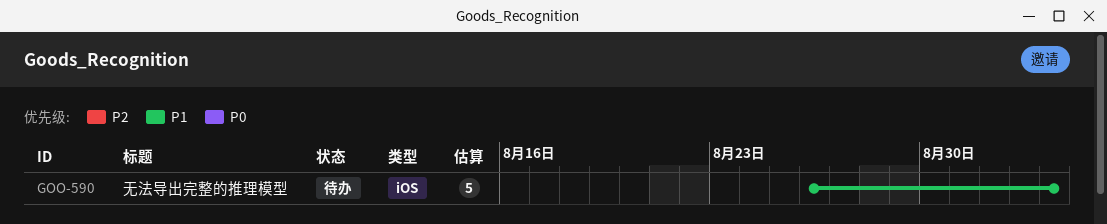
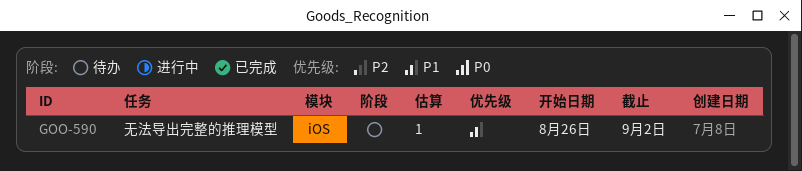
GOO-590, estimate: 5 -> 1
GOO-590, due: Sep 3 -> Sep 2

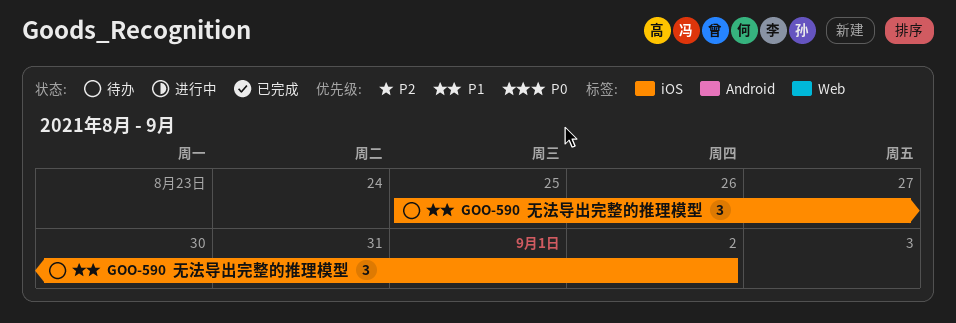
GOO-590, estimate: 1 -> 3
GOO-590, start: Aug 26 -> Aug 25

